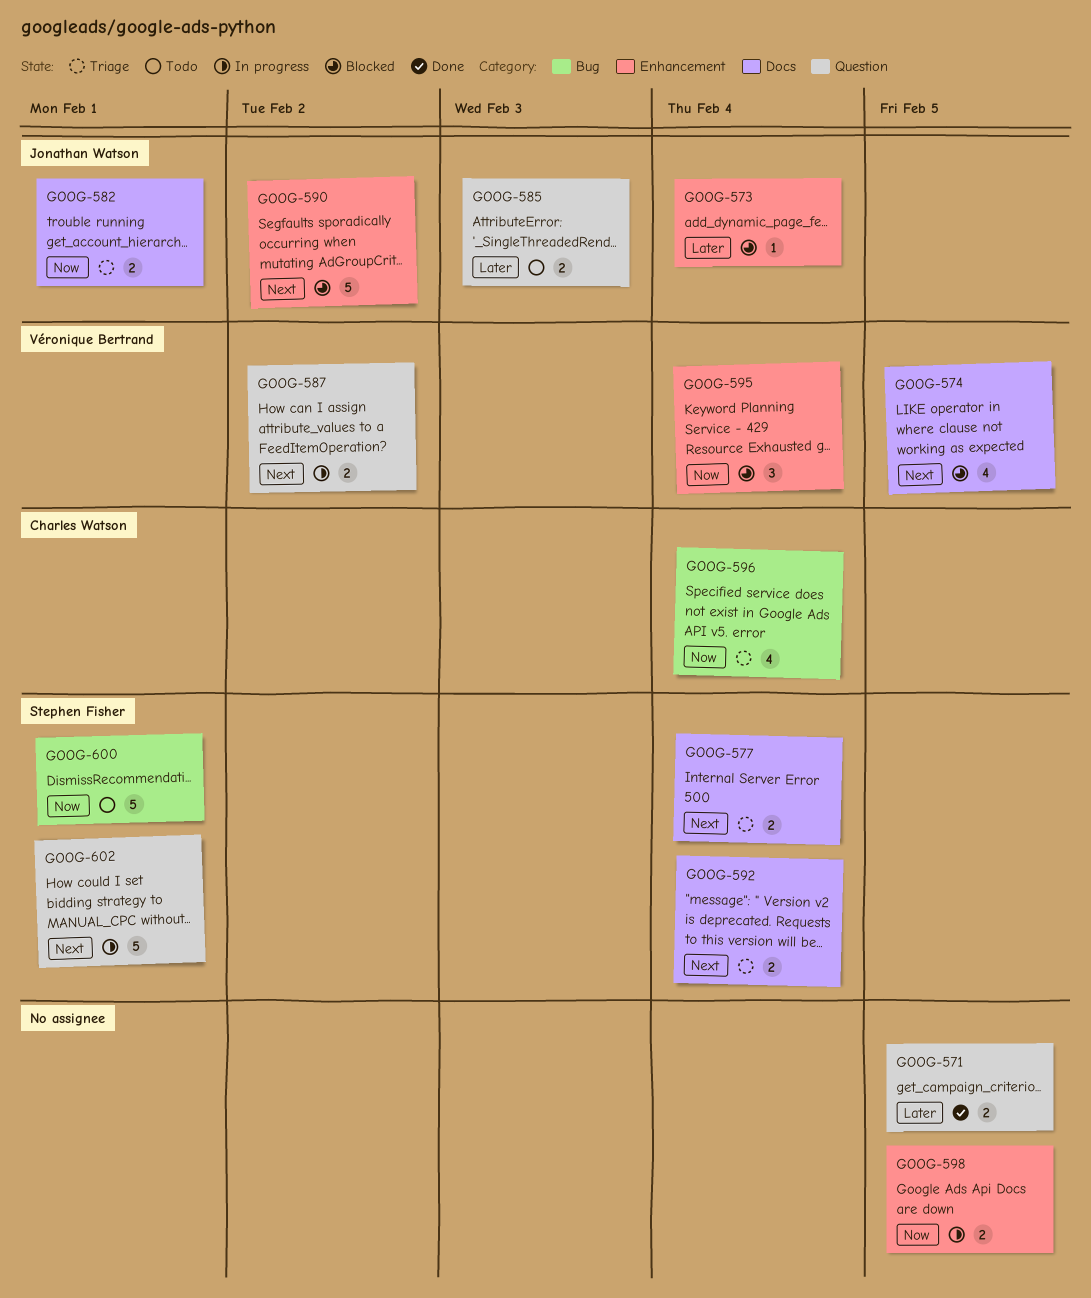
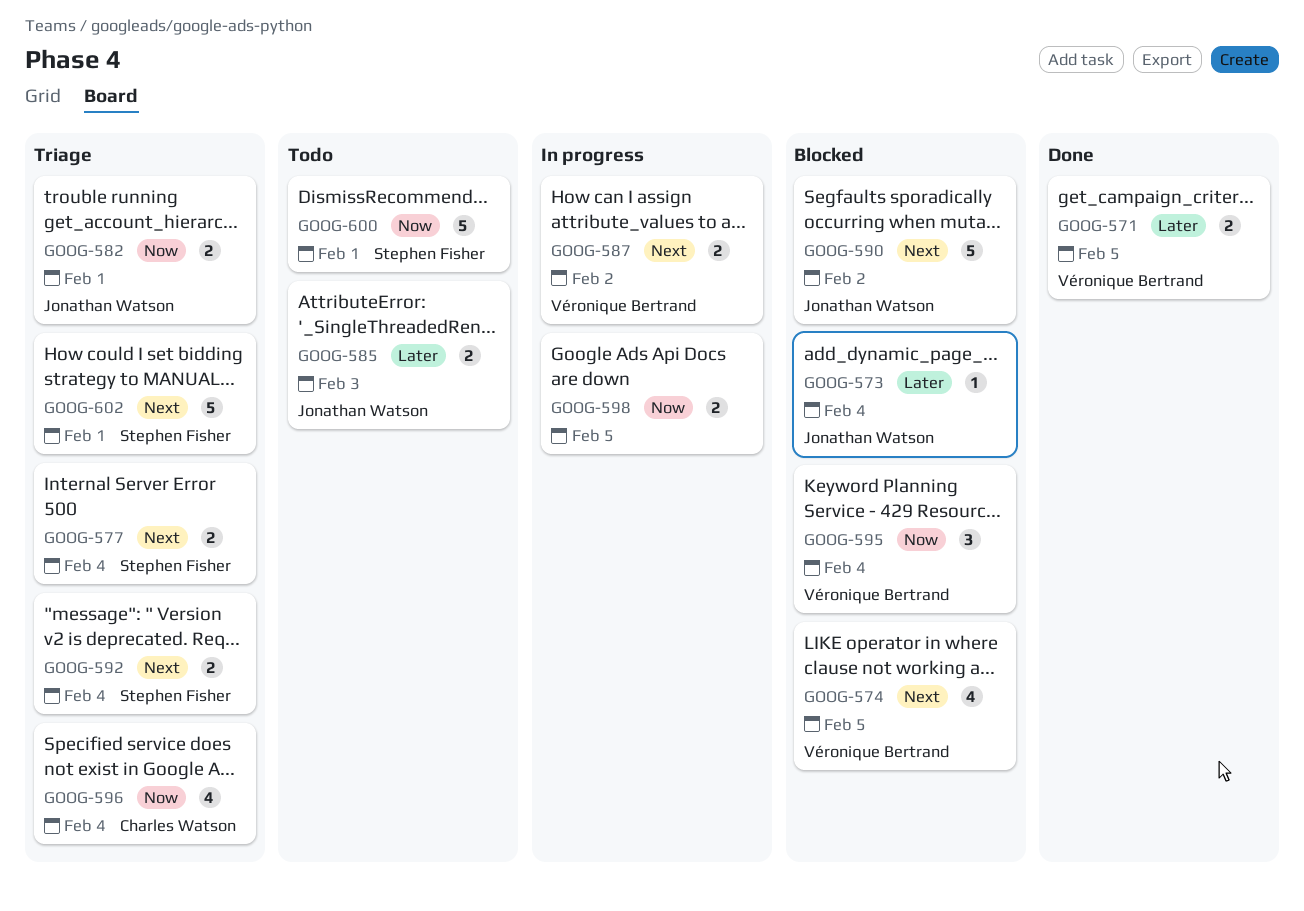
GOOG-571, owner: none -> Véronique Bertrand
GOOG-602, status: In progress -> Triage

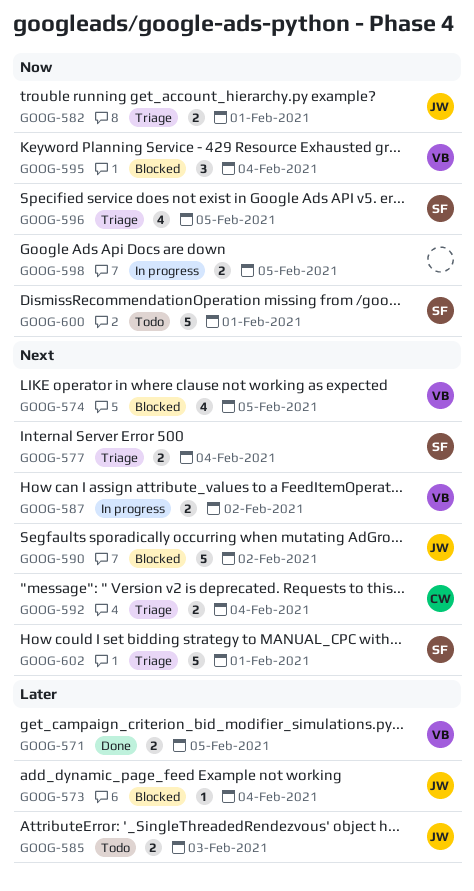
GOOG-592, owner: Stephen Fisher -> Charles Watson
GOOG-596, owner: Charles Watson -> Stephen Fisher
GOOG-596, due: Feb 4 -> Feb 5

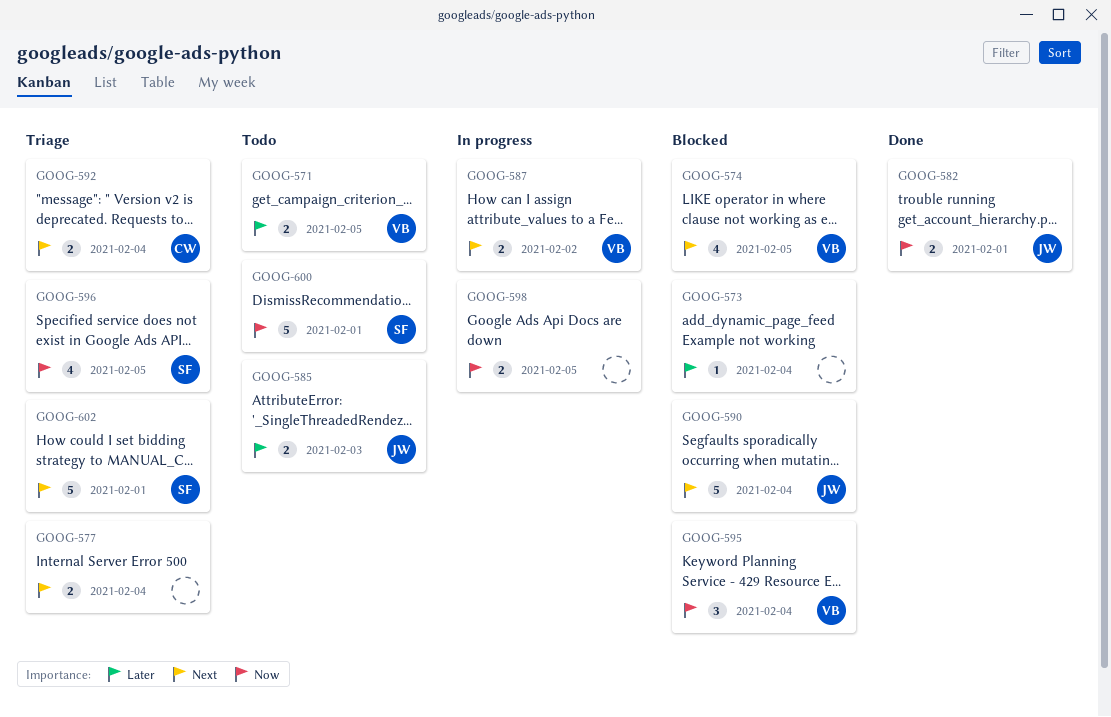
GOOG-571, status: Done -> Todo
GOOG-573, owner: JW -> none
GOOG-577, owner: SF -> none
GOOG-582, status: Triage -> Done
GOOG-590, due: Feb 2 -> Feb 4

